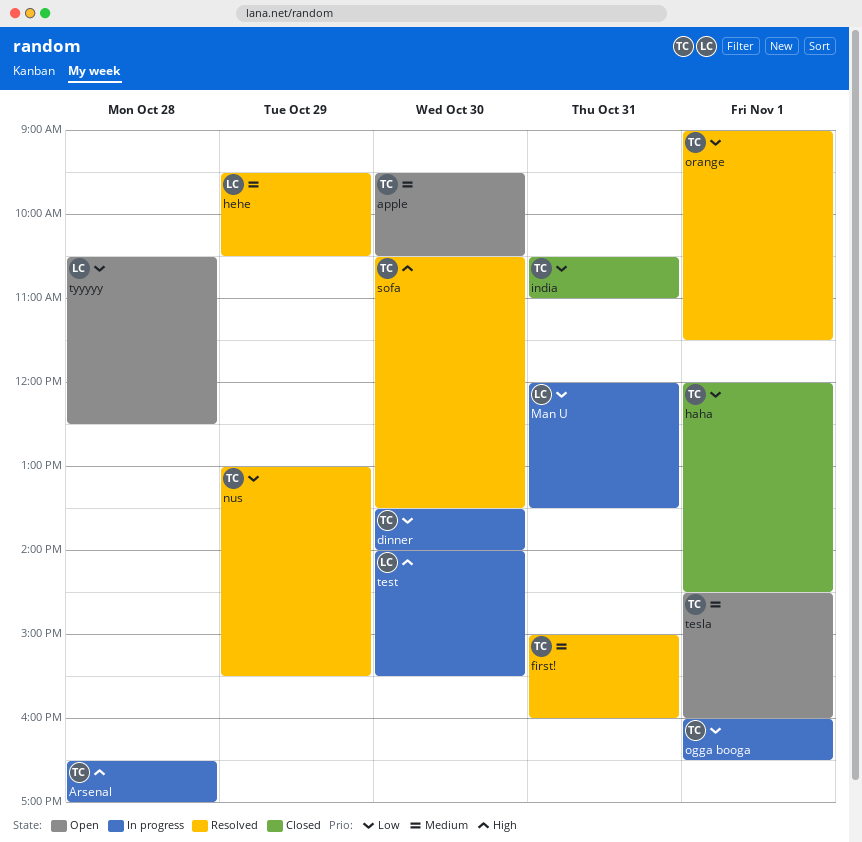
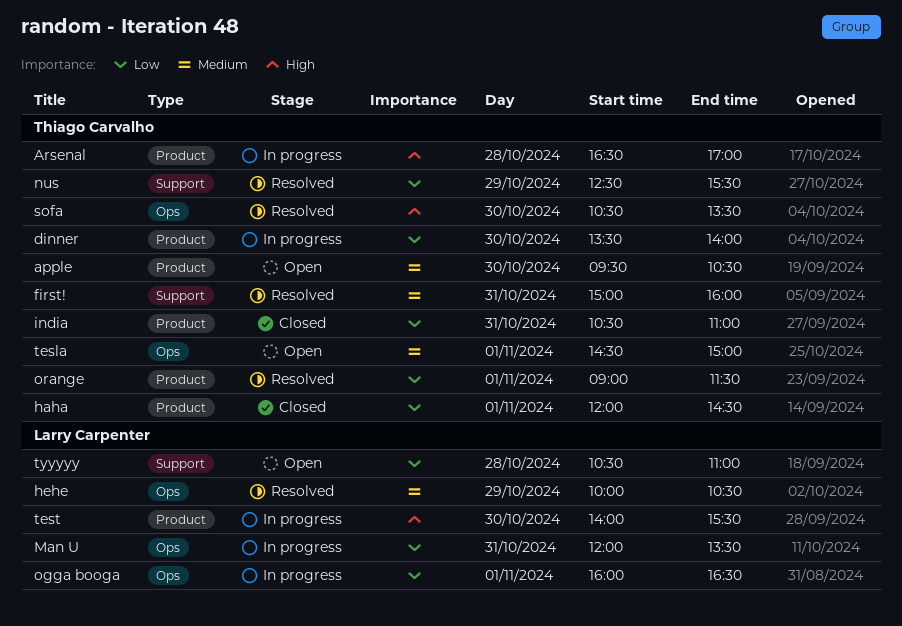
hehe, begins: 09:30 -> 10:00
nus, begins: 13:00 -> 12:30
ogga booga, owner: Thiago Carvalho -> Larry Carpenter
tesla, ends: 16:00 -> 15:00
tyyyyy, ends: 12:30 -> 11:00

